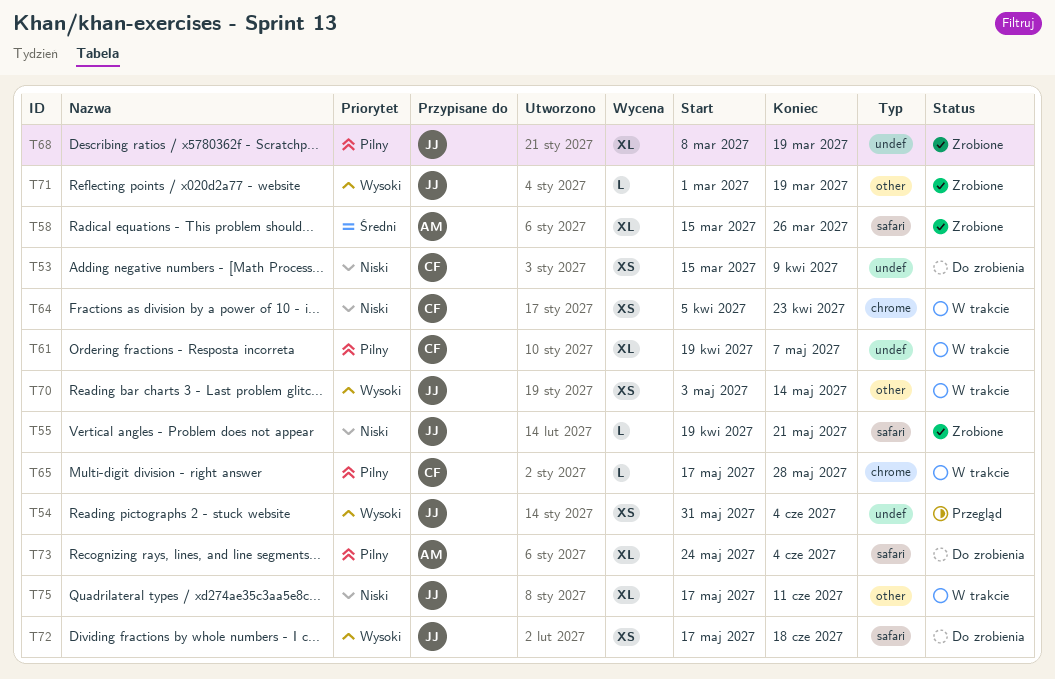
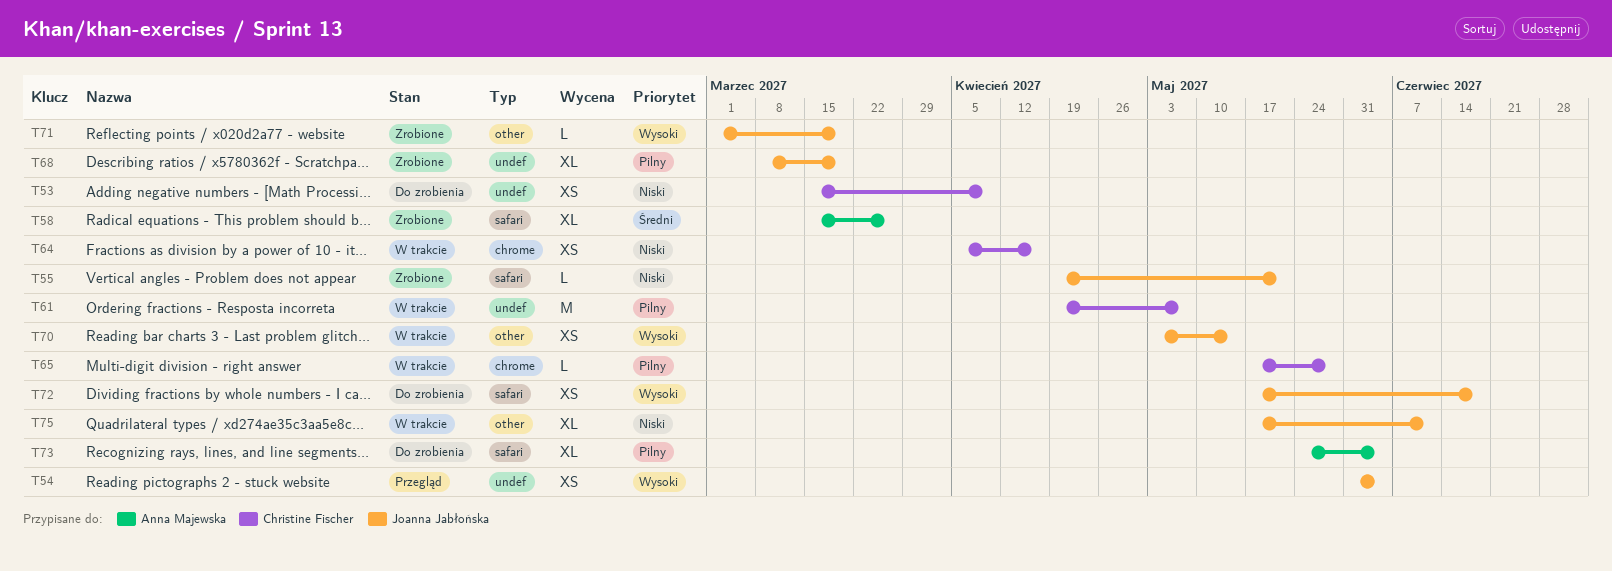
T61, estimate: XL -> M
T64, due: Apr 23 -> Apr 16

